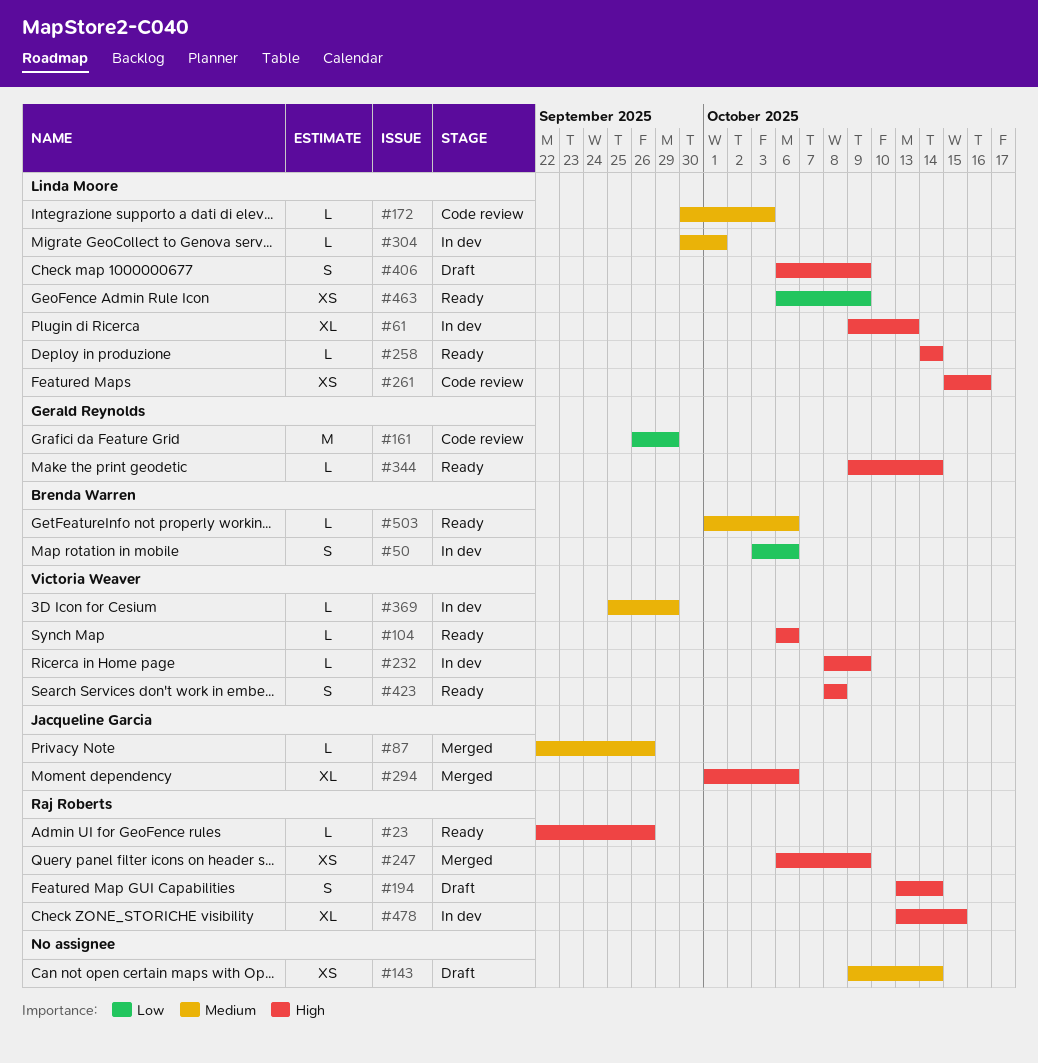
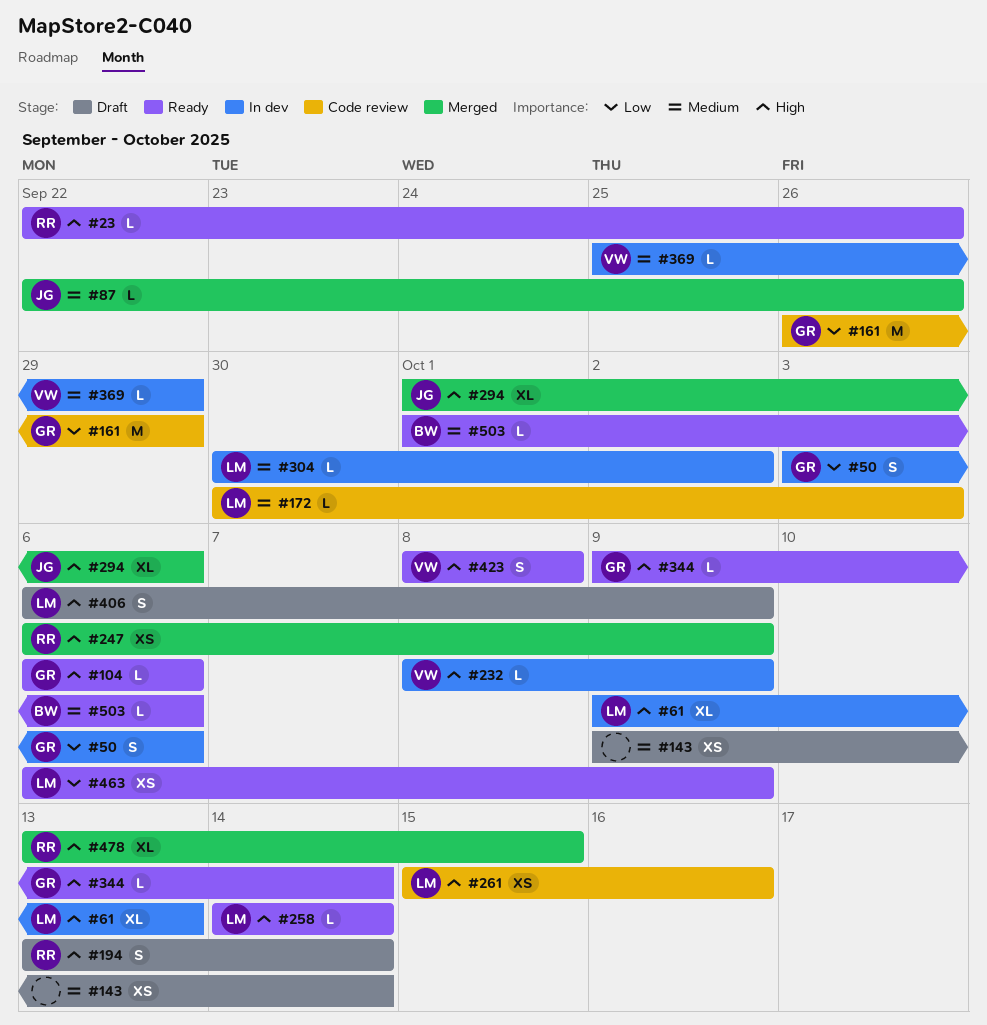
#50, owner: Brenda Warren -> Gerald Reynolds
#104, owner: Victoria Weaver -> Gerald Reynolds
#304, due: Oct 1 -> Oct 2
#478, status: In dev -> Merged

